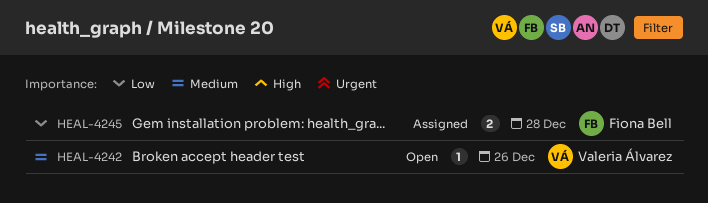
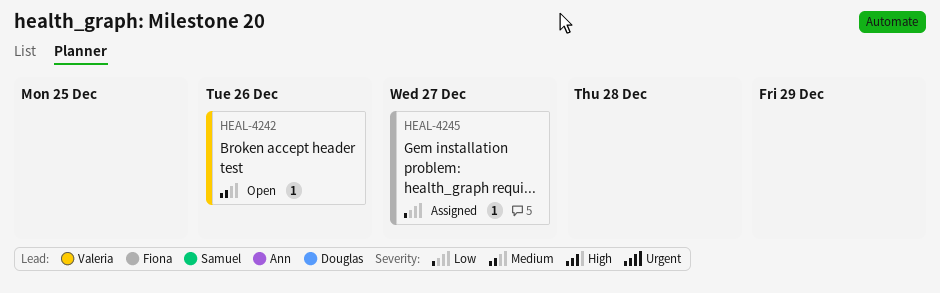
HEAL-4245, estimate: 2 -> 1
HEAL-4245, due: Dec 28 -> Dec 27

